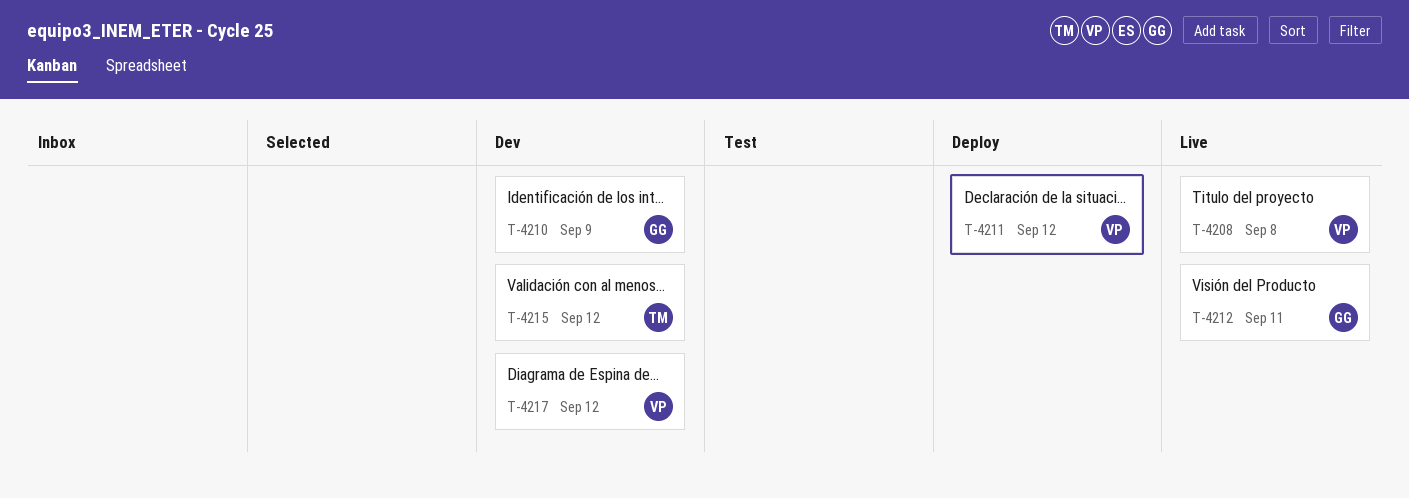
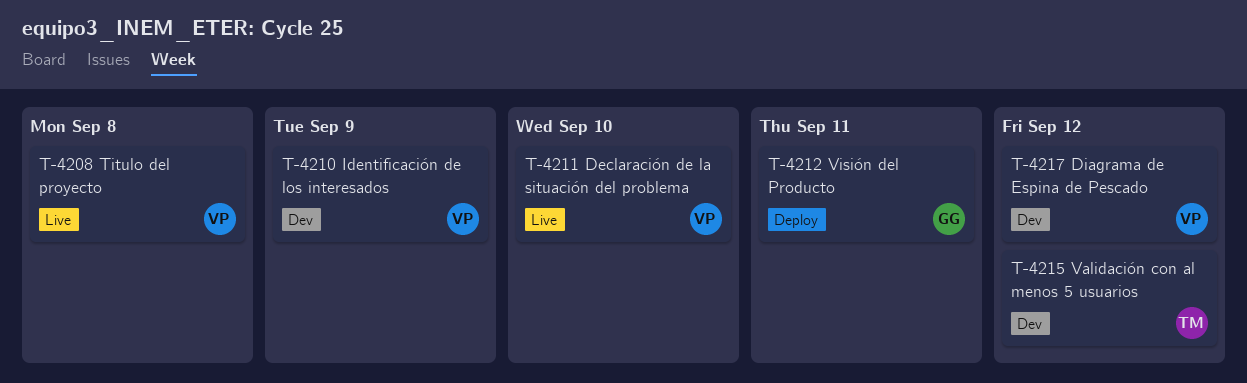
T-4210, owner: GG -> VP
T-4211, status: Deploy -> Live
T-4211, due: Sep 12 -> Sep 10
T-4212, status: Live -> Deploy

